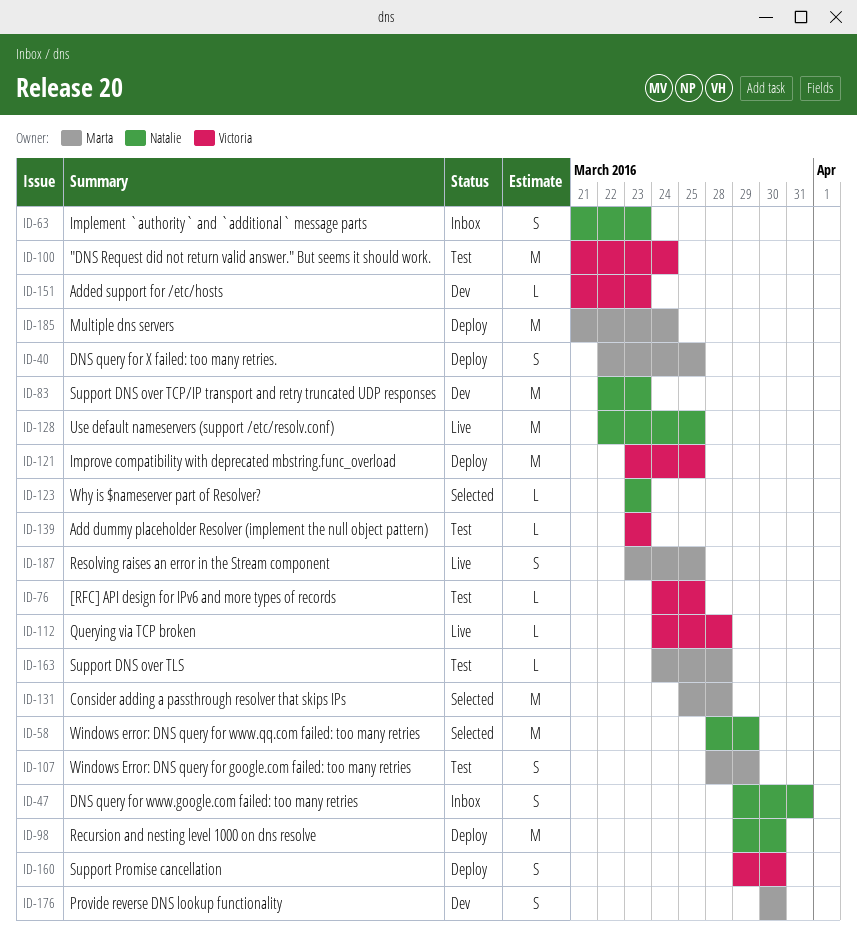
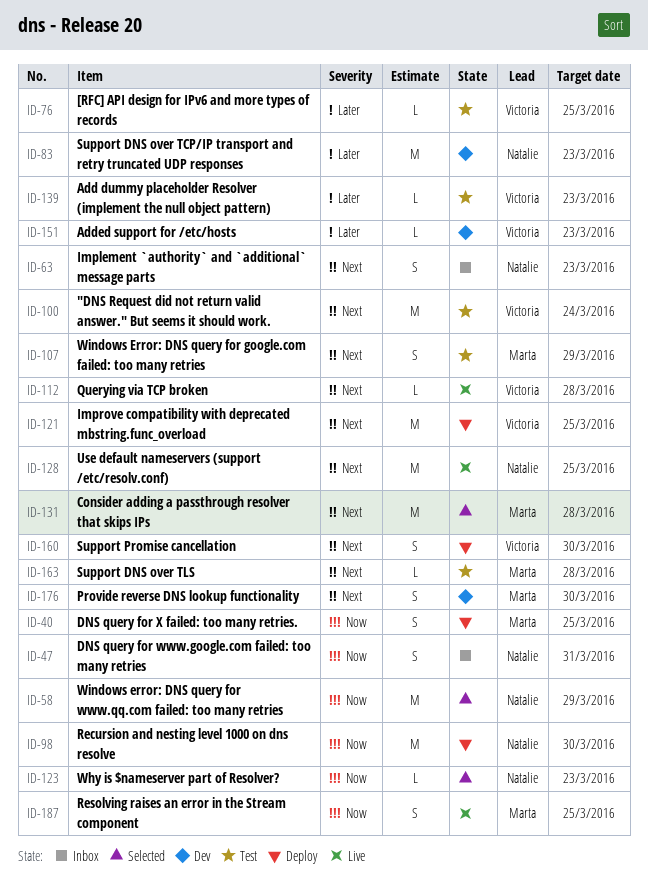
ID-185: present -> none

